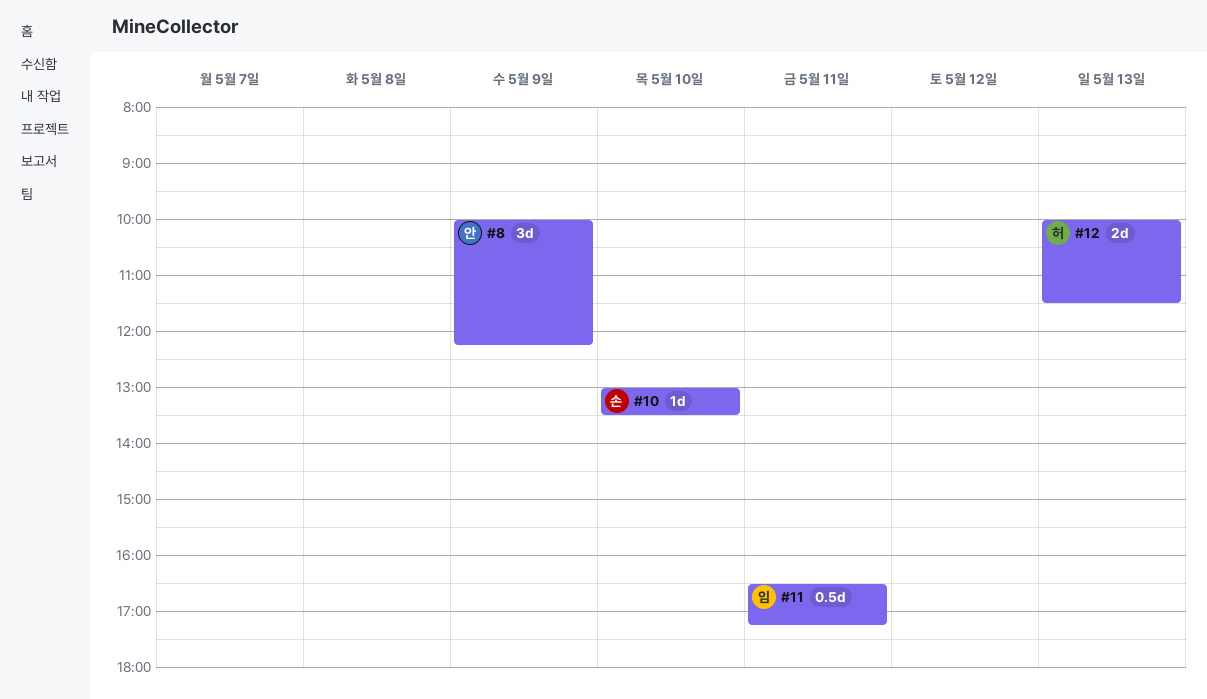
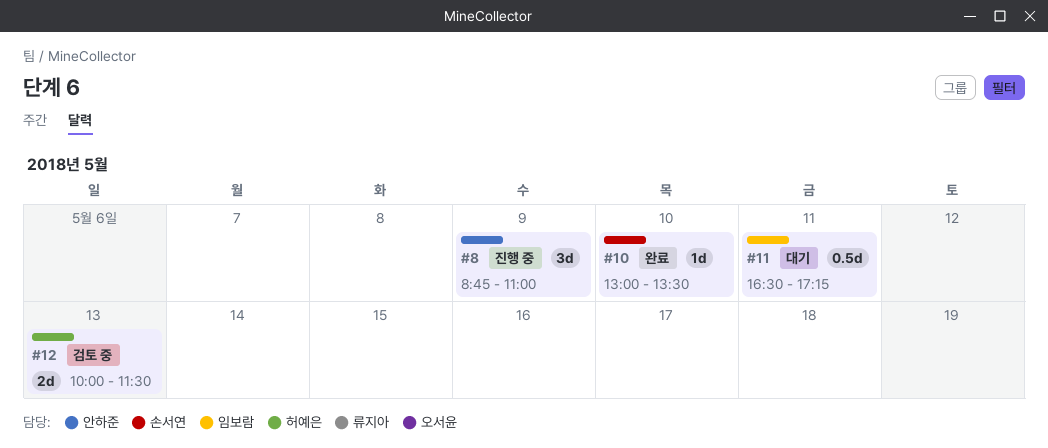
#8, begins: 10:00 -> 08:45
#8, ends: 12:15 -> 11:00

